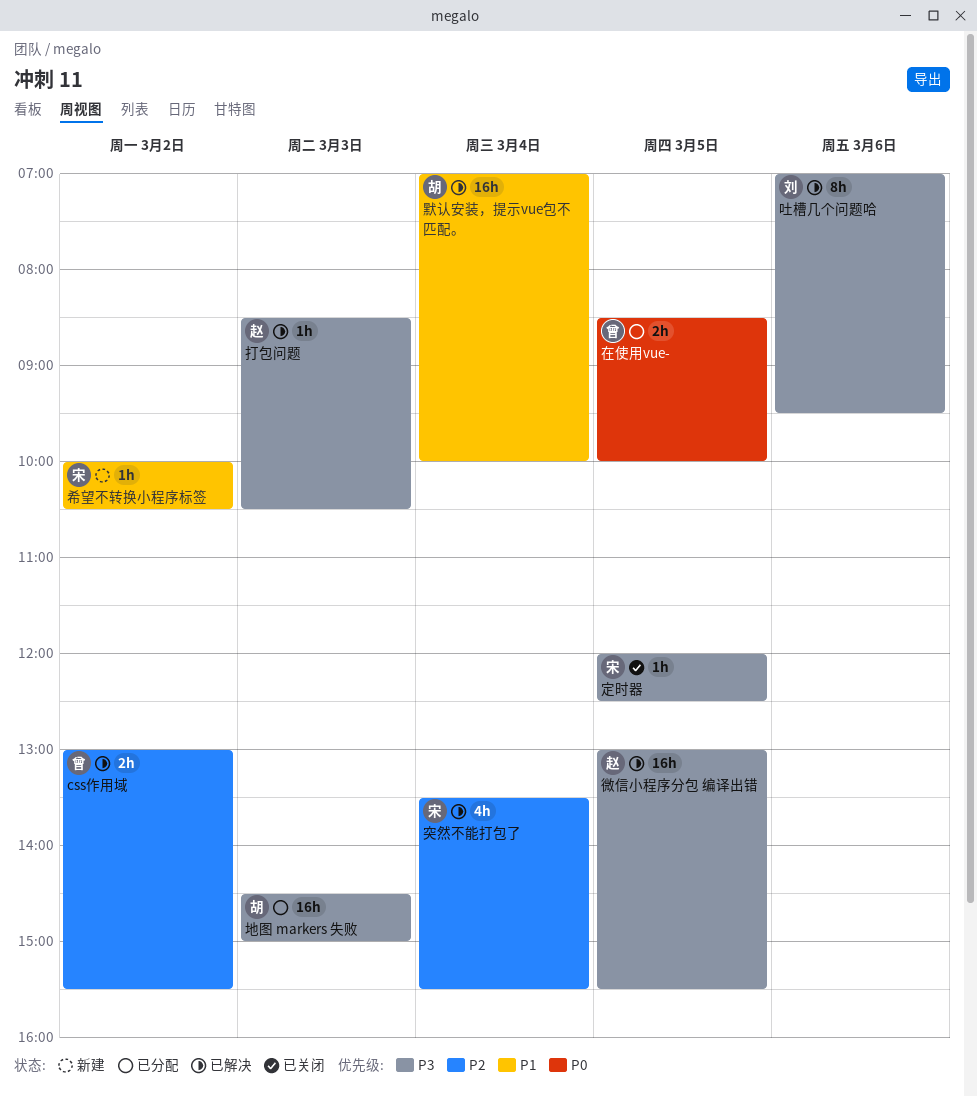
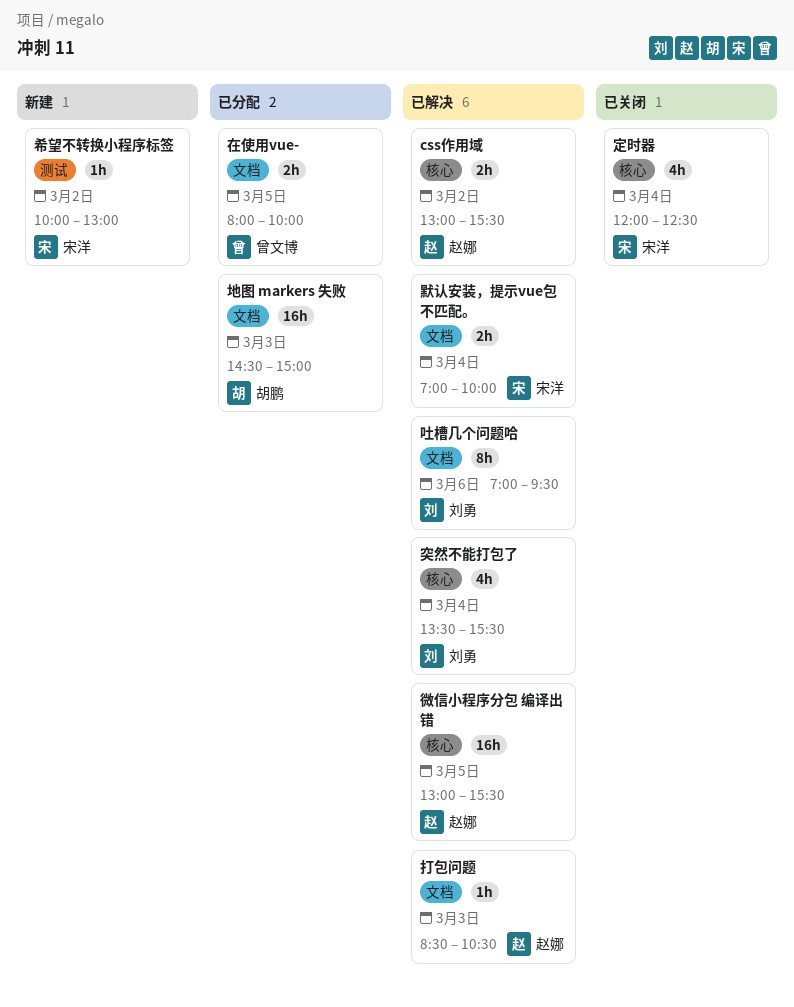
css作用域, owner: 曾文博 -> 赵娜
在使用vue-, begins: 08:30 -> 08:00
定时器, estimate: 1h -> 4h
定时器, day: Mar 5 -> Mar 4
希望不转换小程序标签, ends: 10:30 -> 13:00
突然不能打包了, owner: 宋洋 -> 刘勇
默认安装，提示vue包不匹配。, owner: 胡鹏 -> 宋洋
默认安装，提示vue包不匹配。, estimate: 16h -> 2h

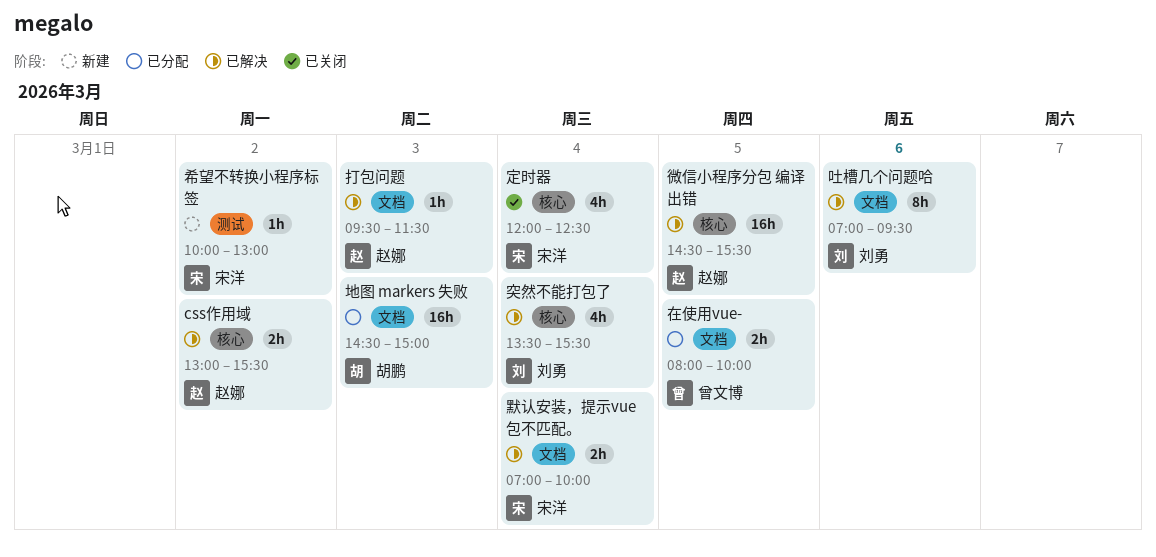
微信小程序分包 编译出错, begins: 13:00 -> 14:30
打包问题, begins: 08:30 -> 09:30
打包问题, ends: 10:30 -> 11:30

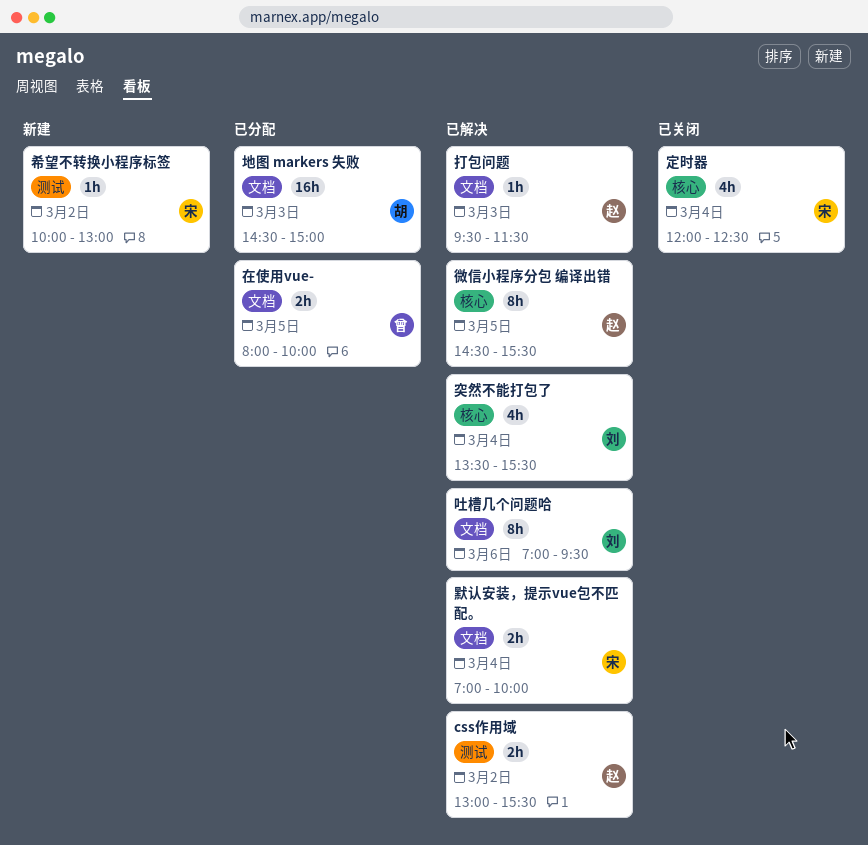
css作用域, label: 核心 -> 测试
微信小程序分包 编译出错, estimate: 16h -> 8h

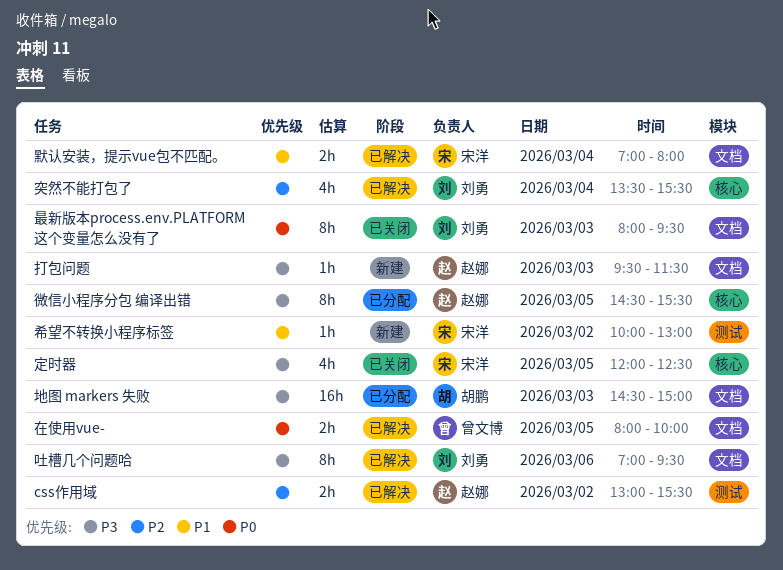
在使用vue-, status: 已分配 -> 已解决
定时器, day: Mar 4 -> Mar 5
微信小程序分包 编译出错, status: 已解决 -> 已分配
打包问题, status: 已解决 -> 新建
最新版本process.env.PLATFORM这个变量怎么没有了: none -> present
默认安装，提示vue包不匹配。, ends: 10:00 -> 08:00

